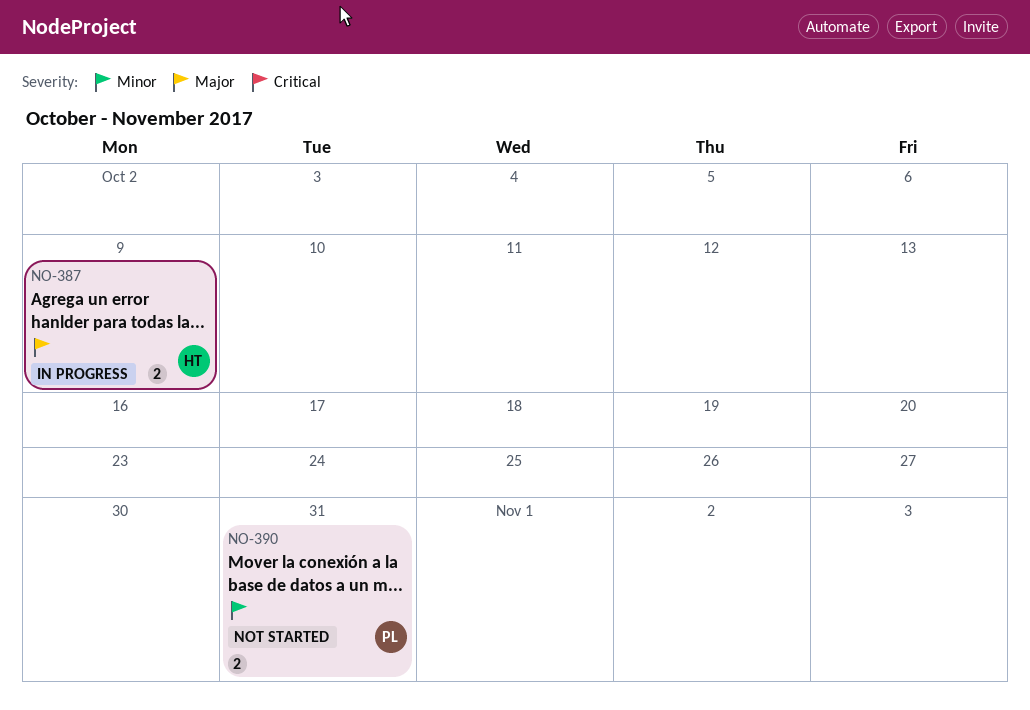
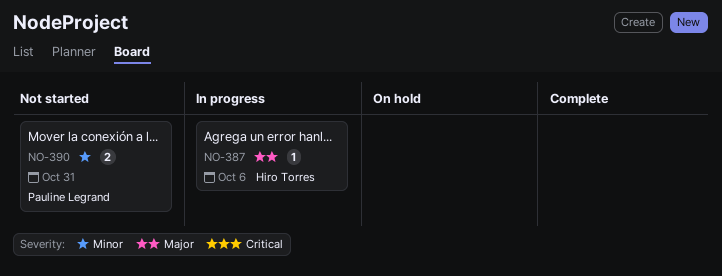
NO-387, estimate: 2 -> 1
NO-387, due: Oct 9 -> Oct 6

